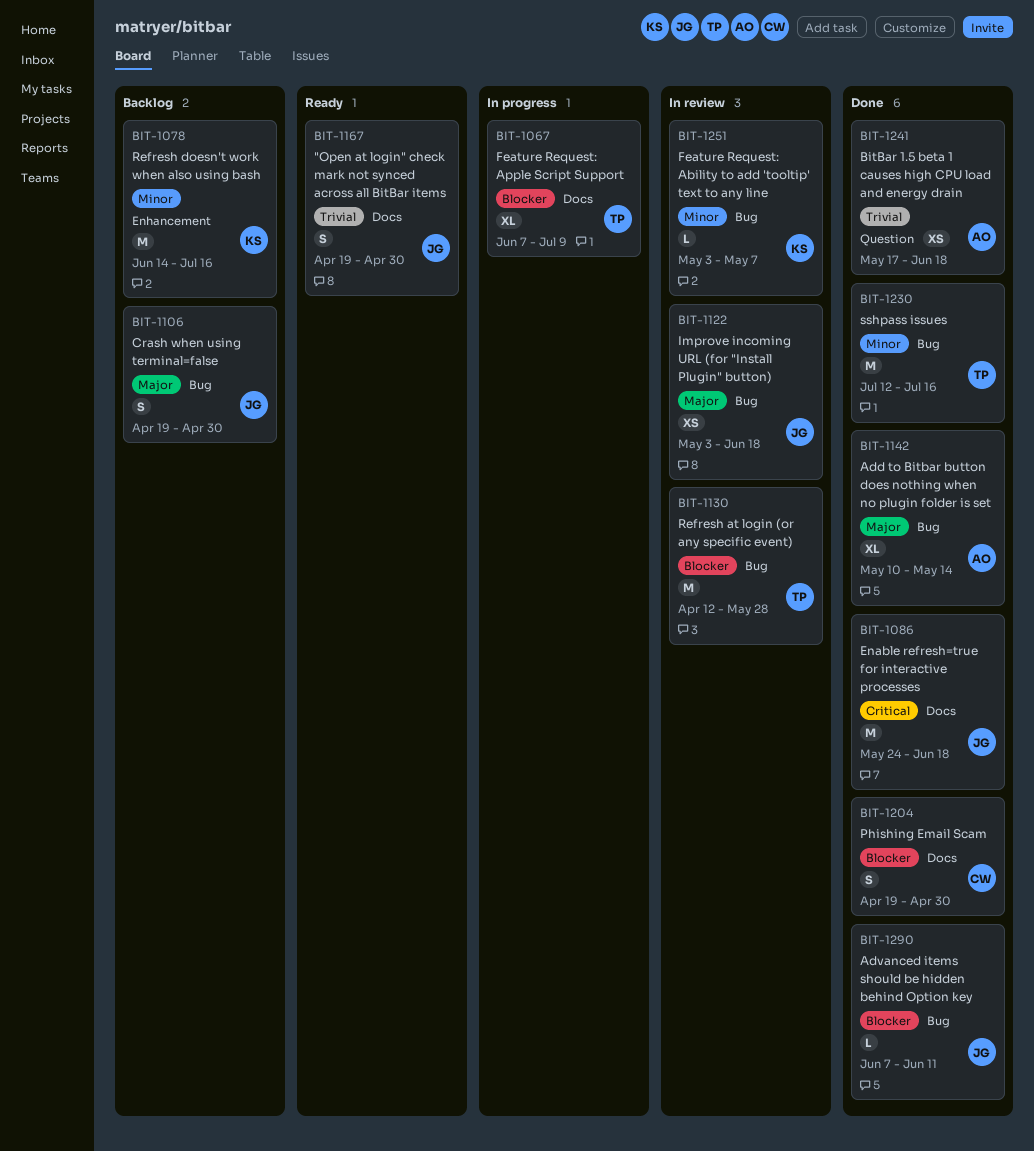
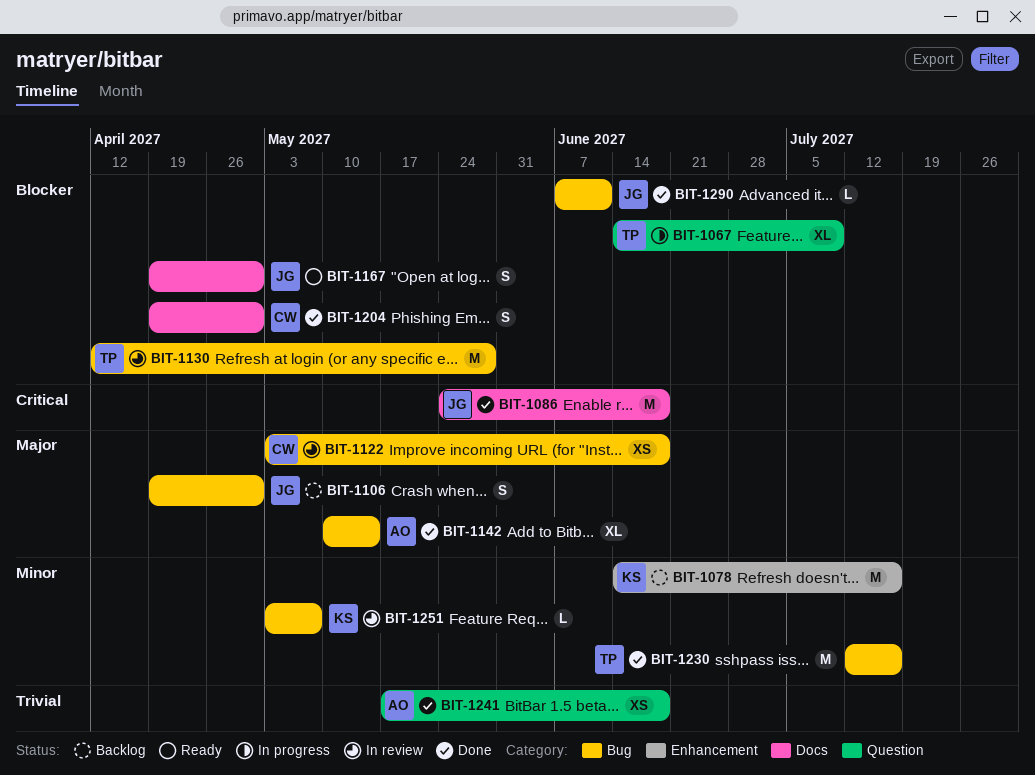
BIT-1067, label: Docs -> Question
BIT-1067, start: Jun 7 -> Jun 14
BIT-1122, owner: JG -> CW
BIT-1167, priority: Trivial -> Blocker

